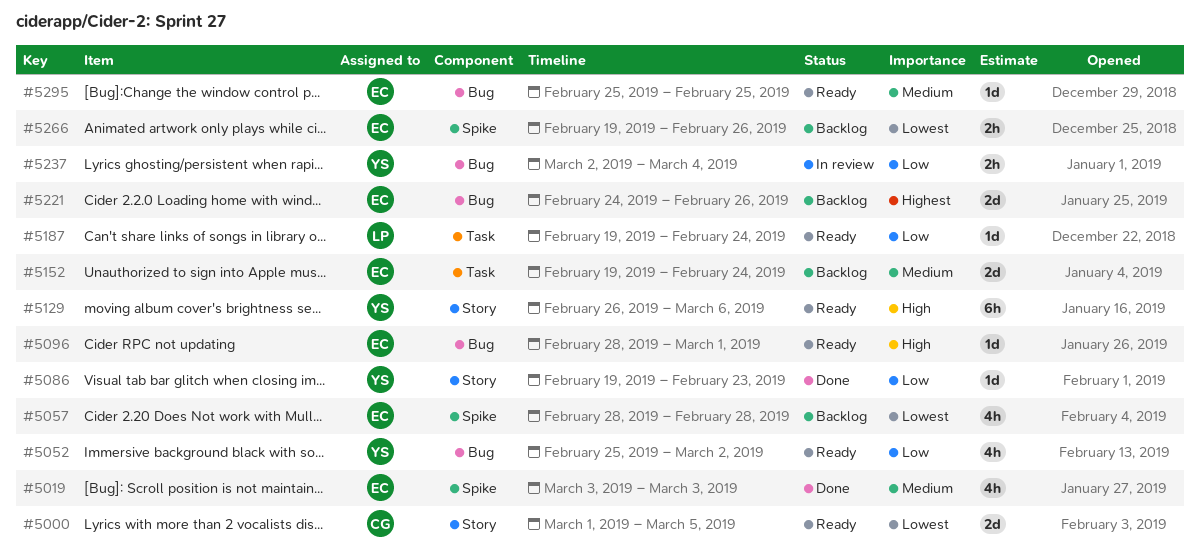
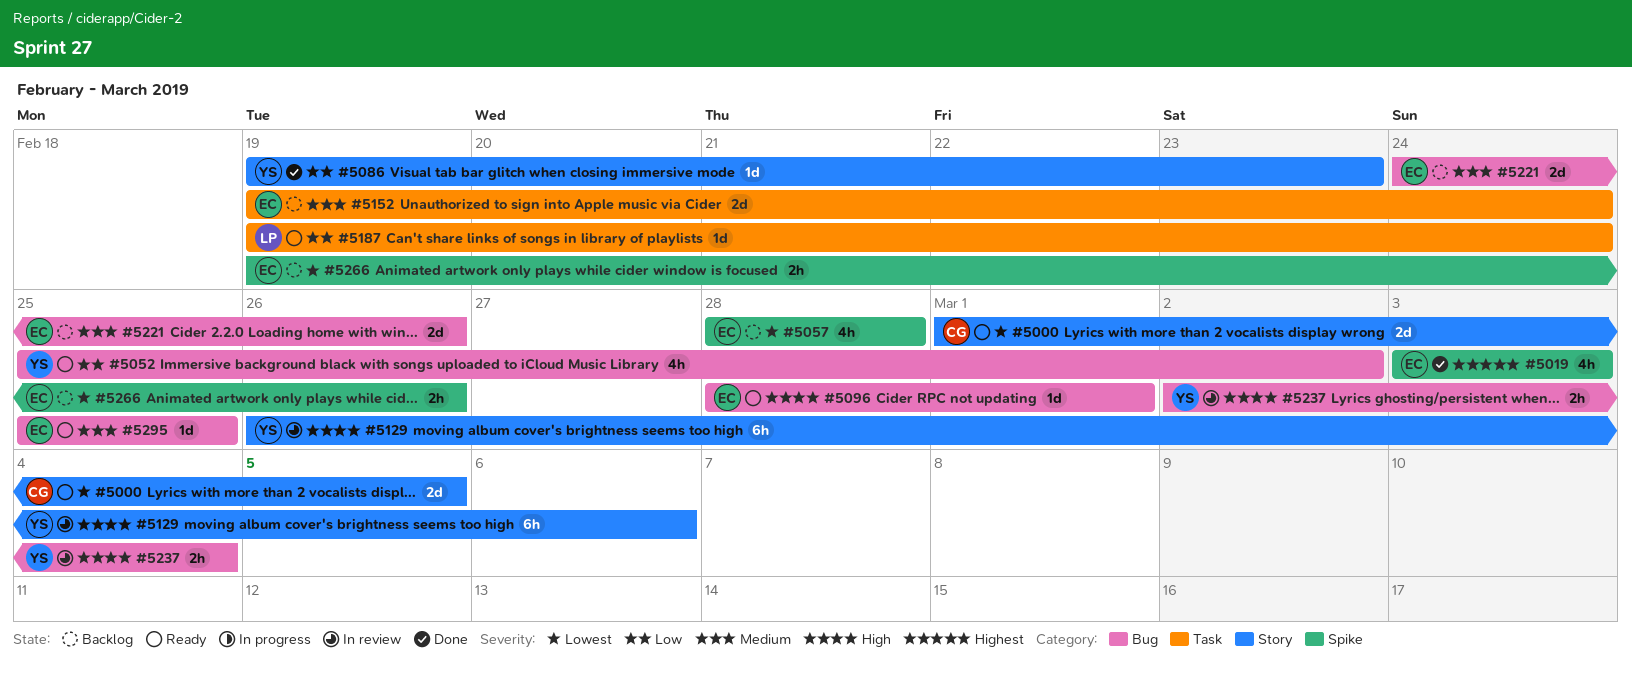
#5019, priority: Medium -> Highest
#5129, status: Ready -> In review
#5221, priority: Highest -> Medium
#5237, priority: Low -> High

